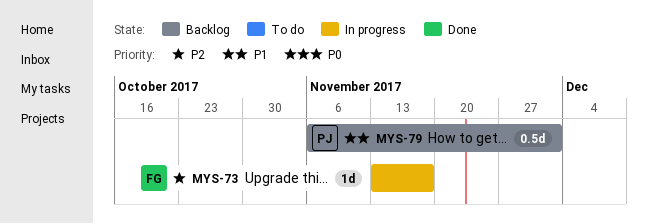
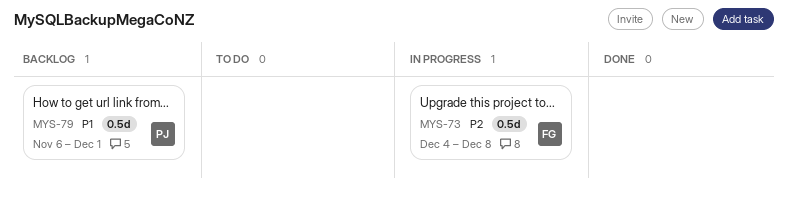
MYS-73, estimate: 1d -> 0.5d
MYS-73, start: Nov 13 -> Dec 4
MYS-73, due: Nov 17 -> Dec 8

